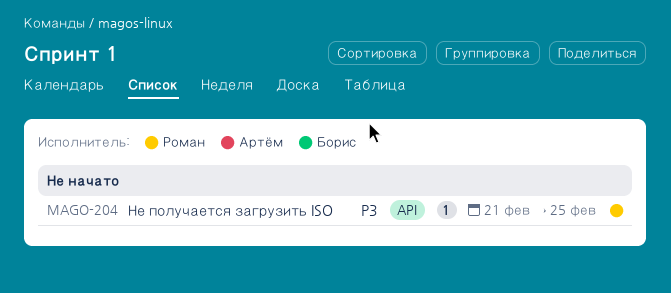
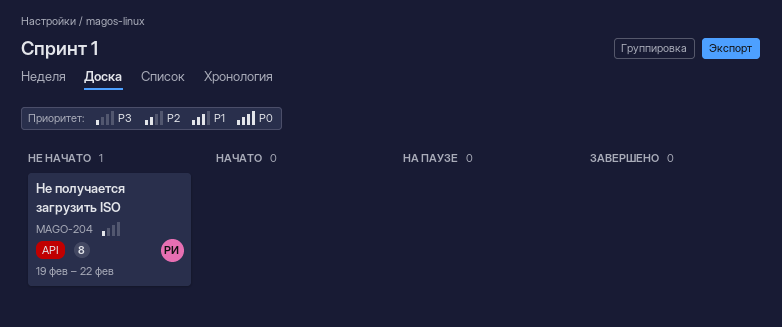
MAGO-204, estimate: 1 -> 8
MAGO-204, start: Feb 21 -> Feb 19
MAGO-204, due: Feb 25 -> Feb 22

